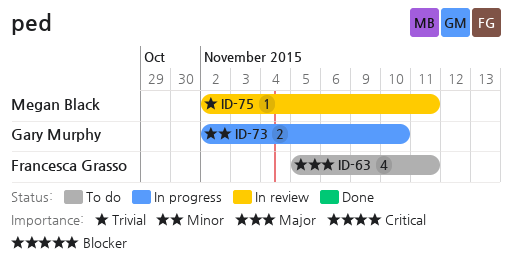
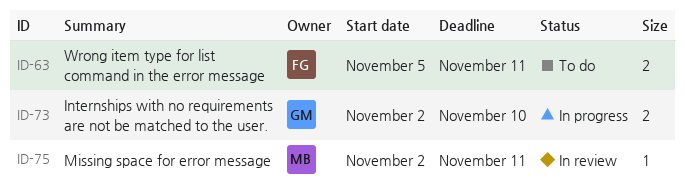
ID-63, estimate: 4 -> 2

